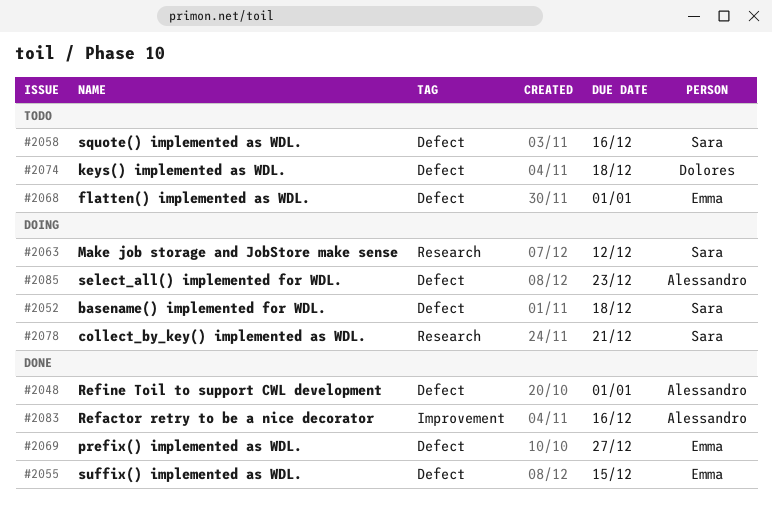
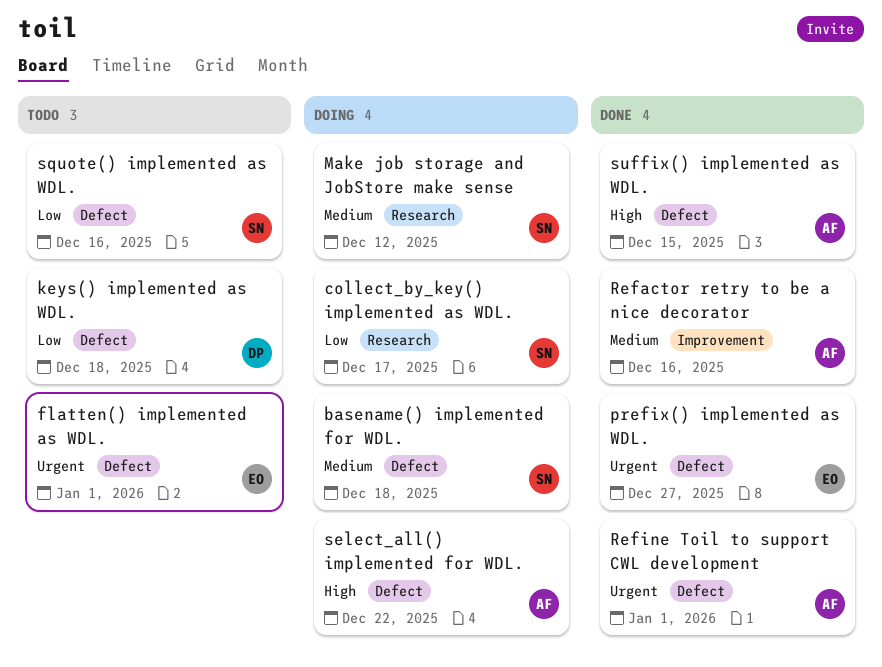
collect_by_key() implemented as WDL., due: Dec 21 -> Dec 17
select_all() implemented for WDL., due: Dec 23 -> Dec 22
suffix() implemented as WDL., owner: Emma -> Alessandro

